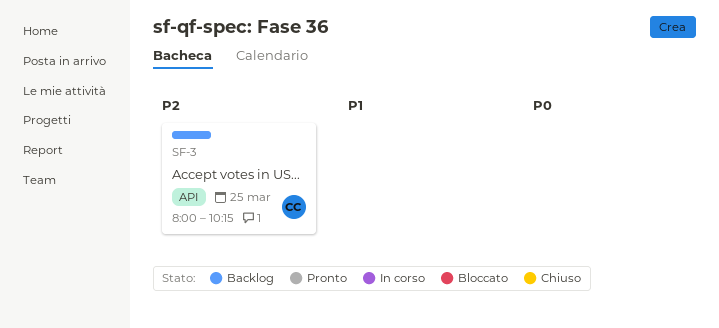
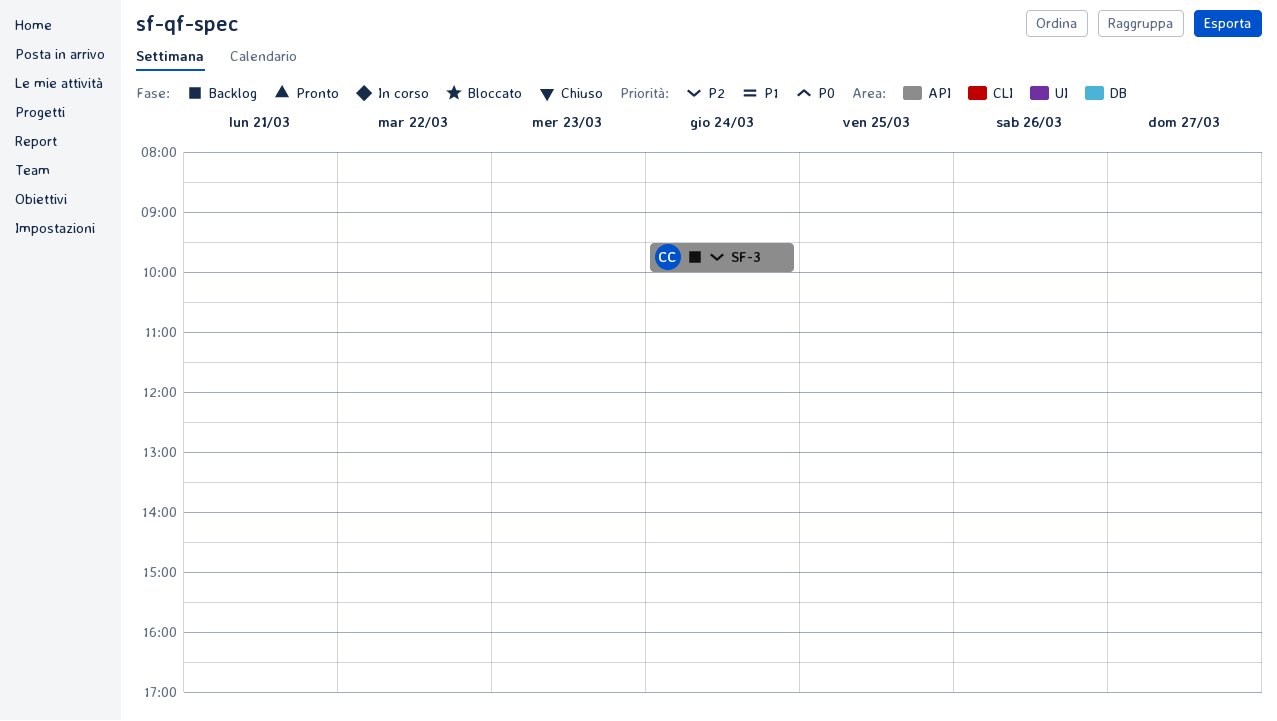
SF-3, day: Mar 25 -> Mar 24
SF-3, begins: 08:00 -> 09:30
SF-3, ends: 10:15 -> 10:00

